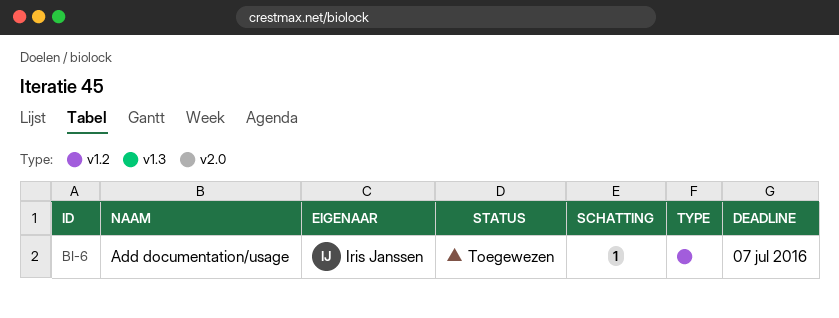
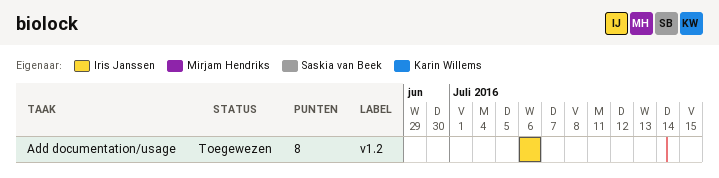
Add documentation/usage, estimate: 1 -> 8
Add documentation/usage, due: Jul 7 -> Jul 6

